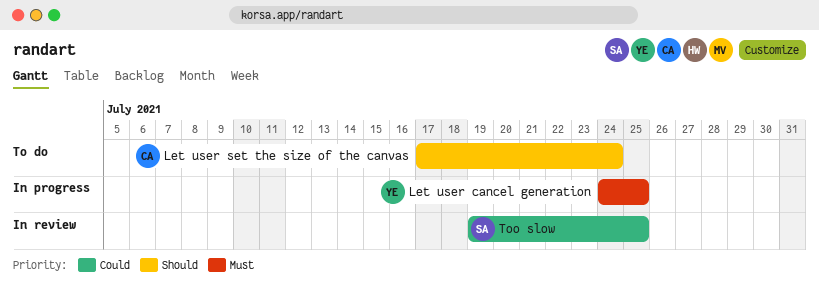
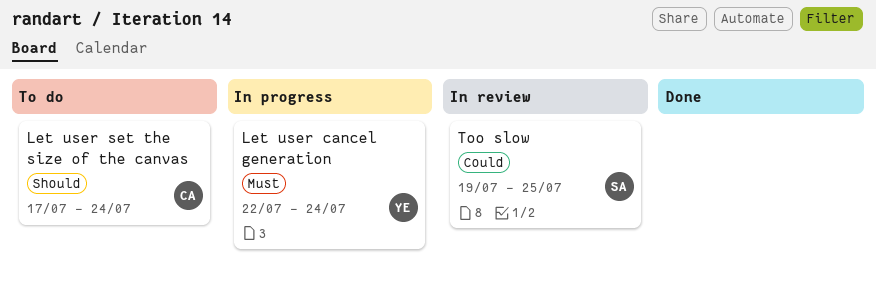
Let user cancel generation, start: Jul 24 -> Jul 22
Let user cancel generation, due: Jul 25 -> Jul 24

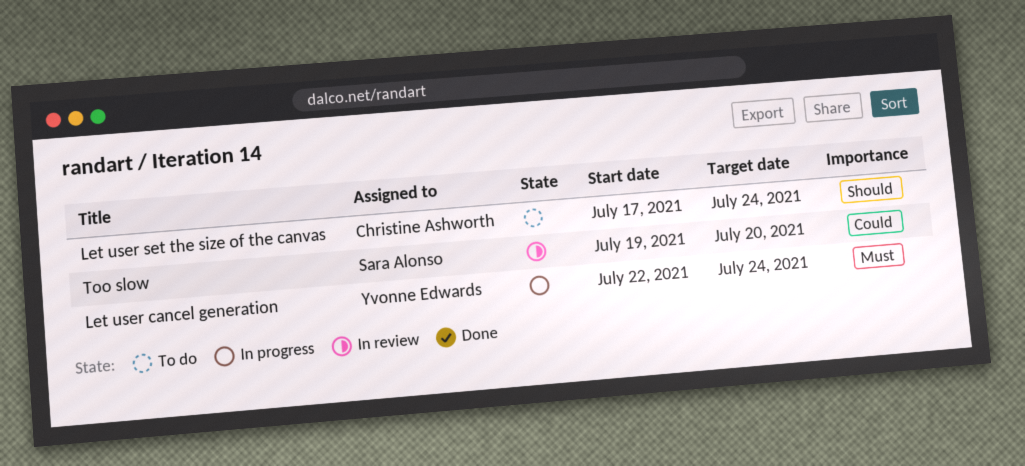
Too slow, due: Jul 25 -> Jul 20

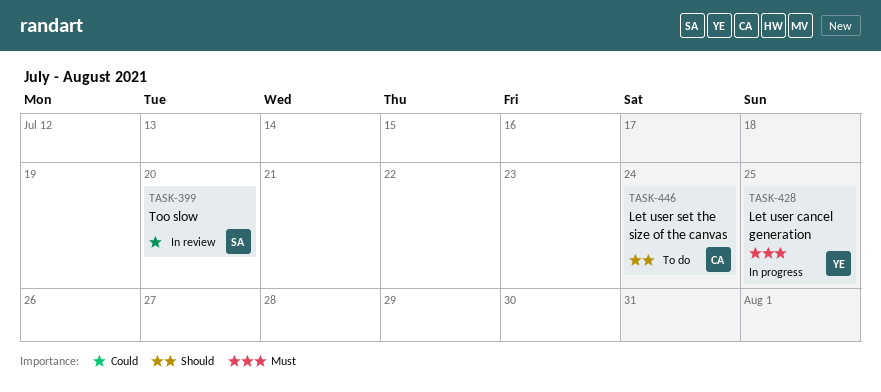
Let user cancel generation, due: Jul 24 -> Jul 25

